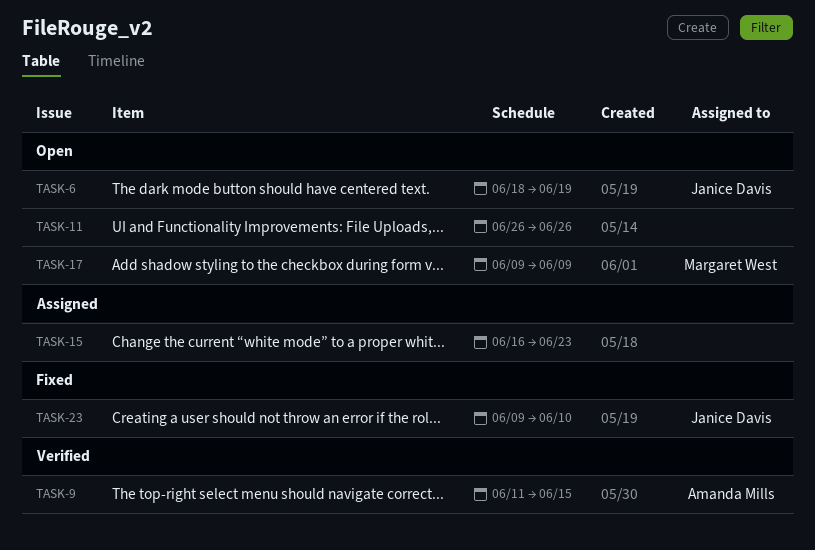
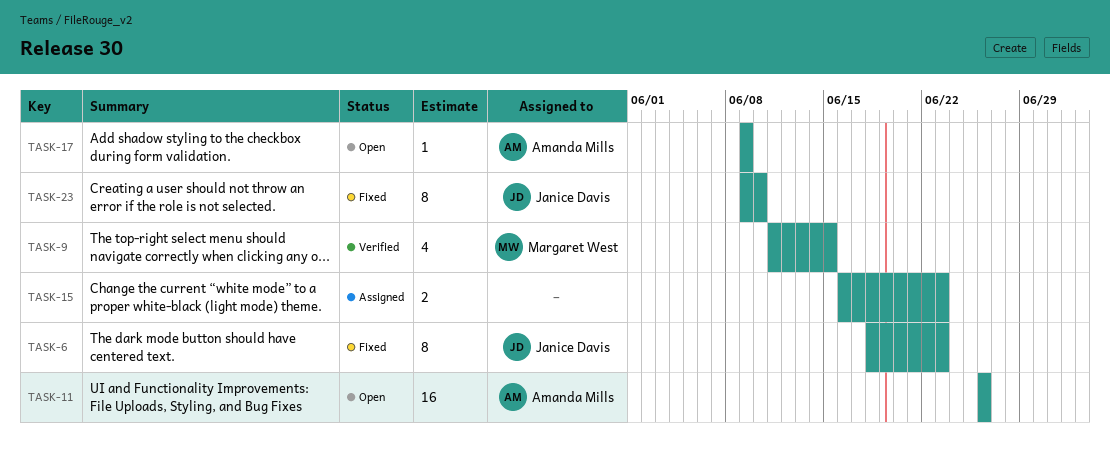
TASK-6, status: Open -> Fixed
TASK-6, due: Jun 19 -> Jun 23
TASK-9, owner: Amanda Mills -> Margaret West
TASK-11, owner: none -> Amanda Mills
TASK-17, owner: Margaret West -> Amanda Mills

